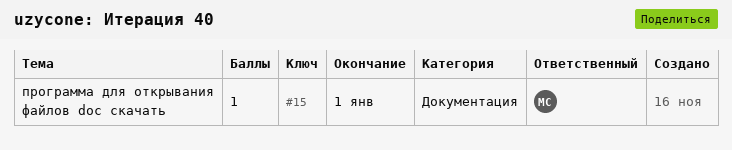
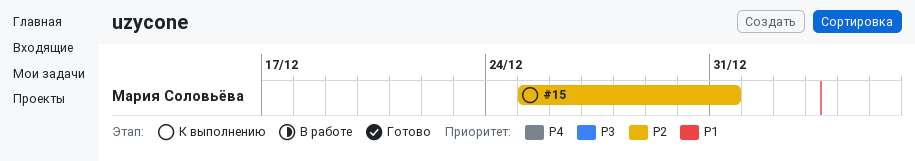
#15, due: Jan 1 -> Dec 31

